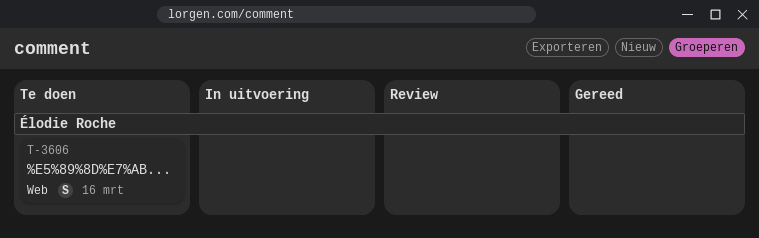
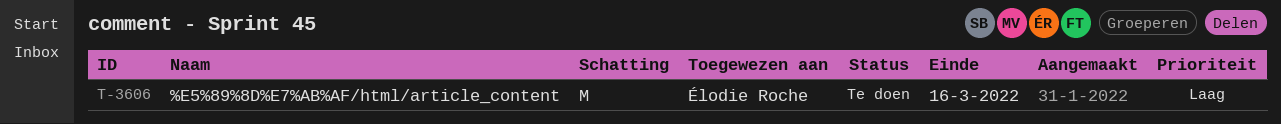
T-3606, estimate: S -> M

